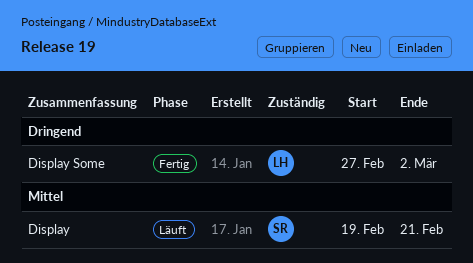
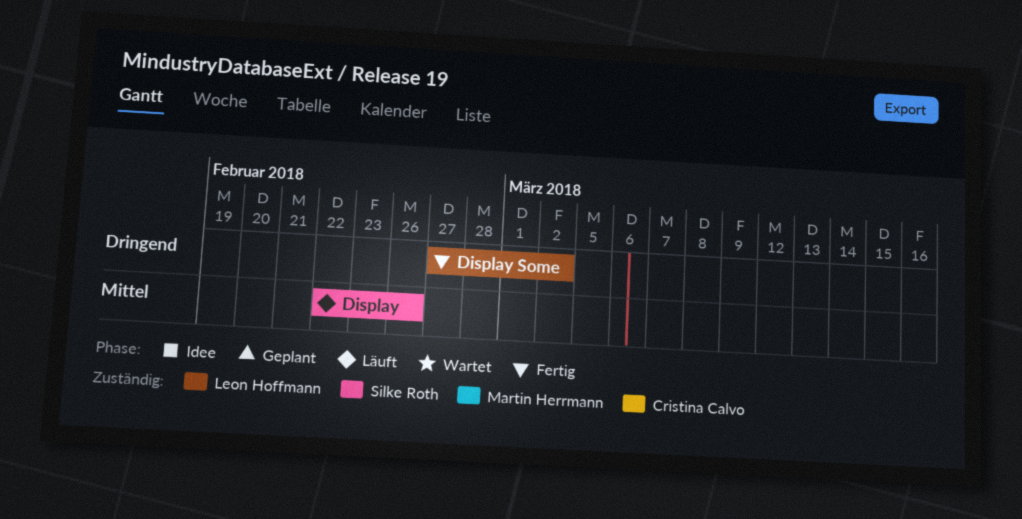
Display, start: Feb 19 -> Feb 22
Display, due: Feb 21 -> Feb 26

